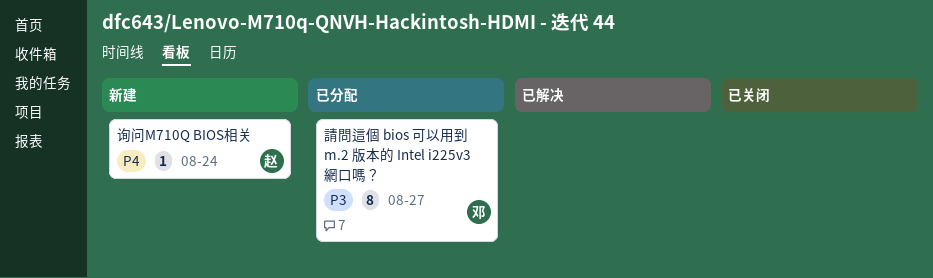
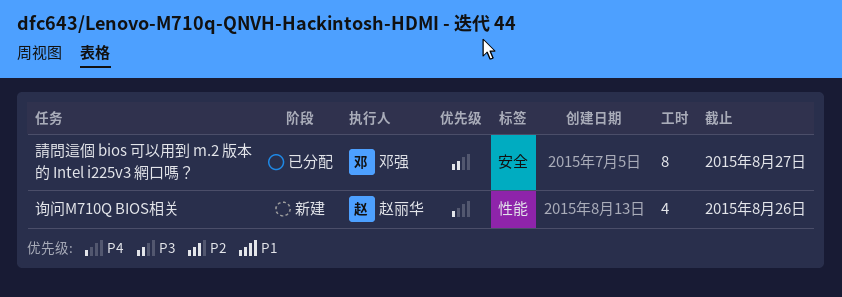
询问M710Q BIOS相关, estimate: 1 -> 4
询问M710Q BIOS相关, due: Aug 24 -> Aug 26

